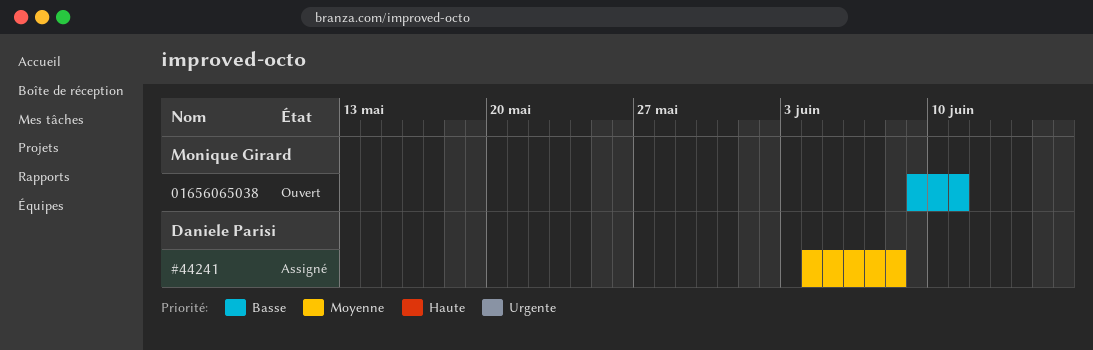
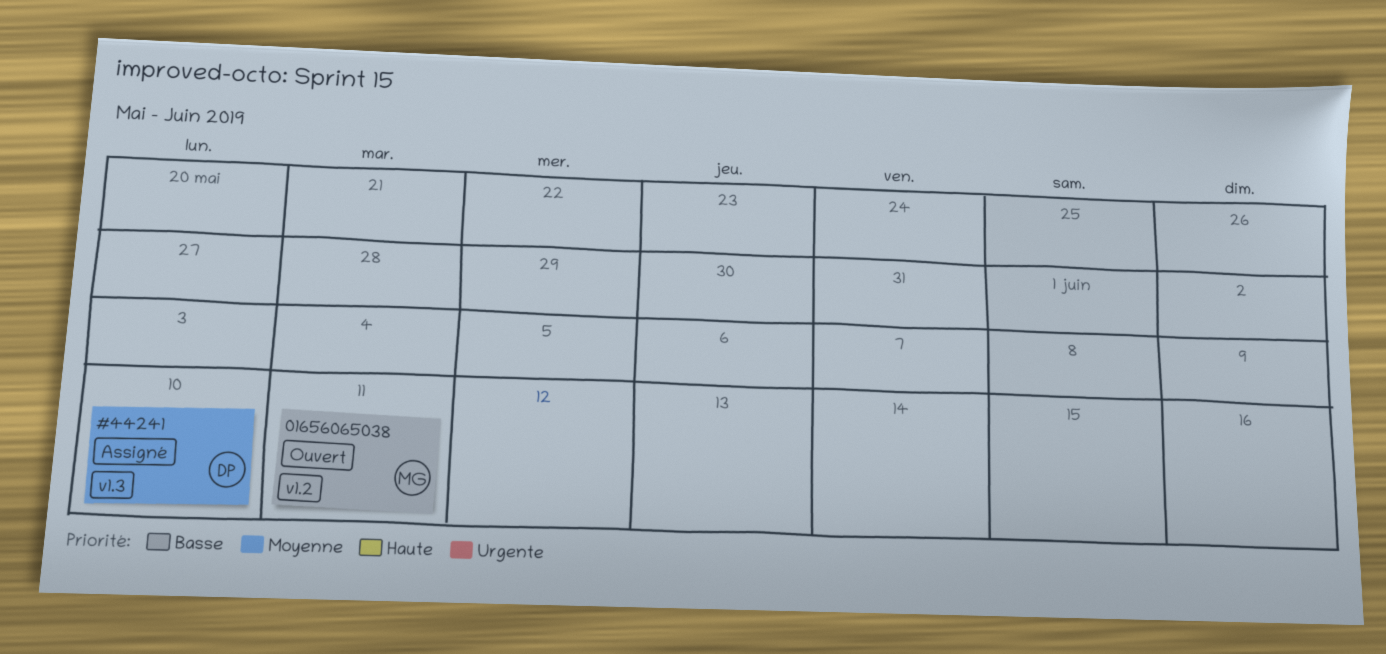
#44241, due: Jun 8 -> Jun 10

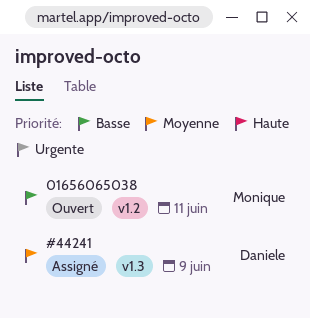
#44241, due: Jun 10 -> Jun 9

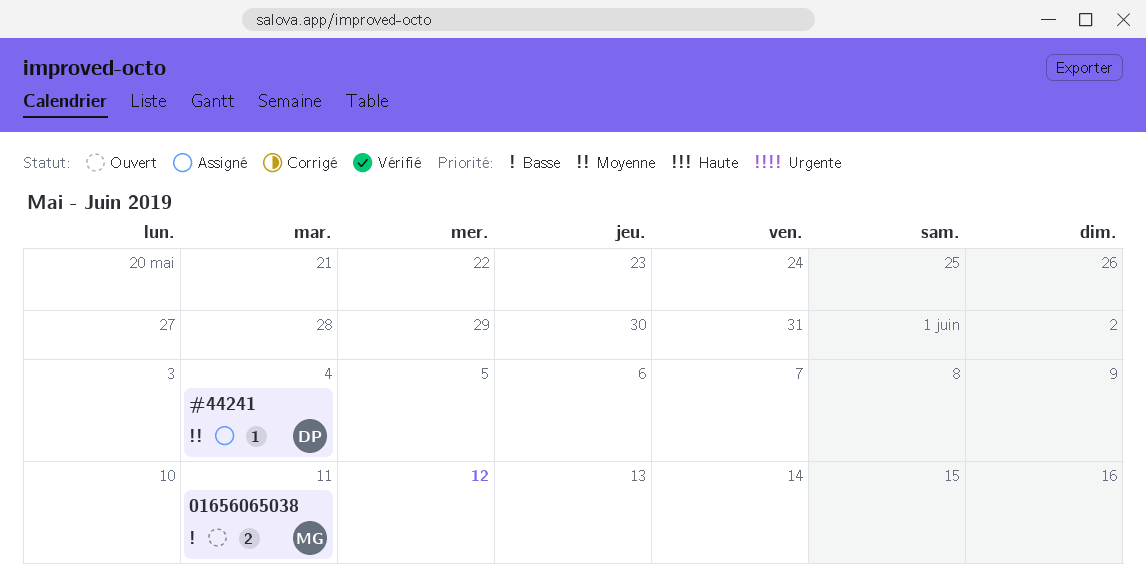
#44241, due: Jun 9 -> Jun 4

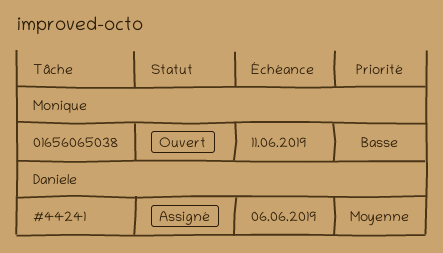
#44241, due: Jun 4 -> Jun 6

